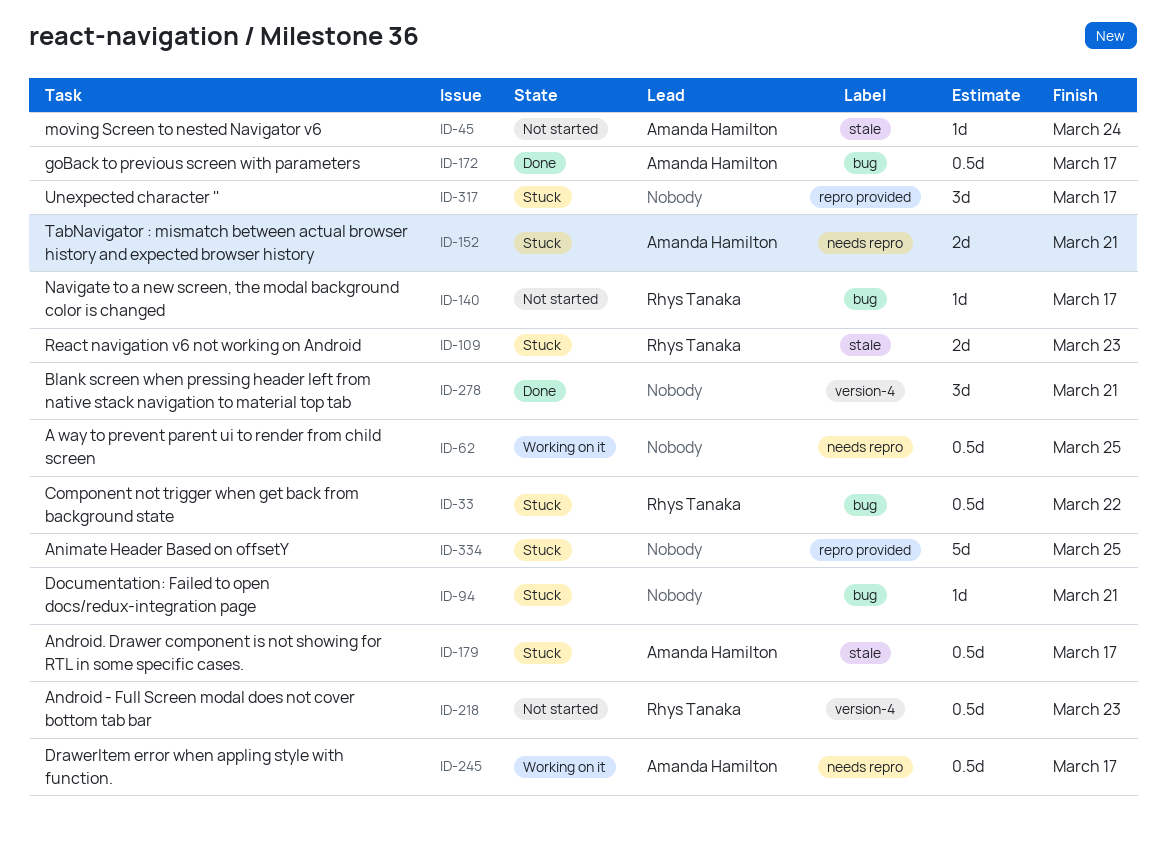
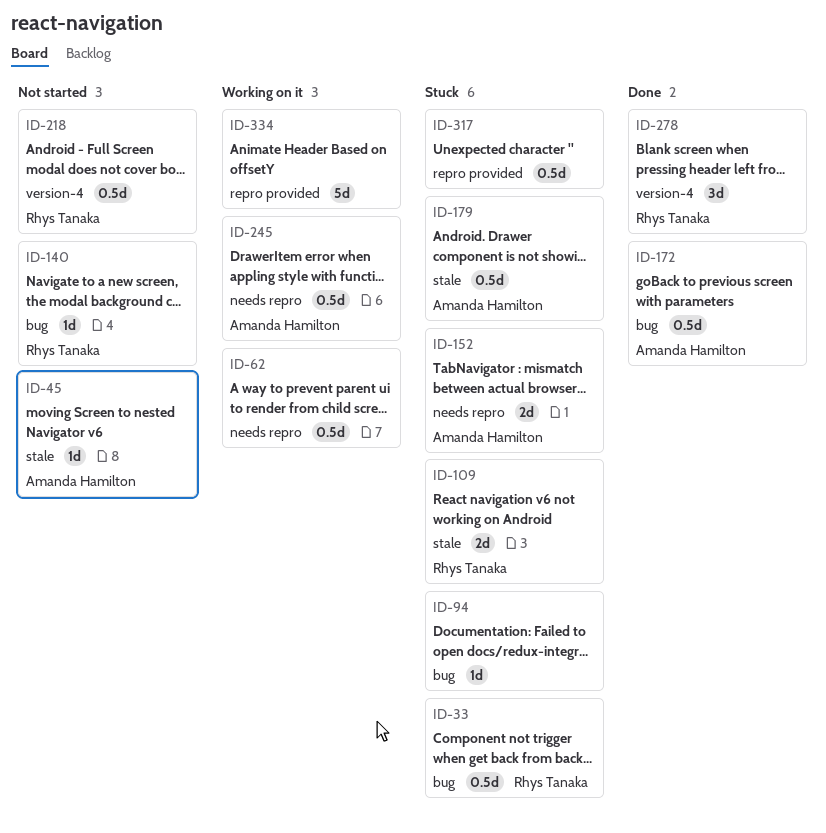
ID-278, owner: none -> Rhys Tanaka
ID-317, estimate: 3d -> 0.5d
ID-334, status: Stuck -> Working on it

